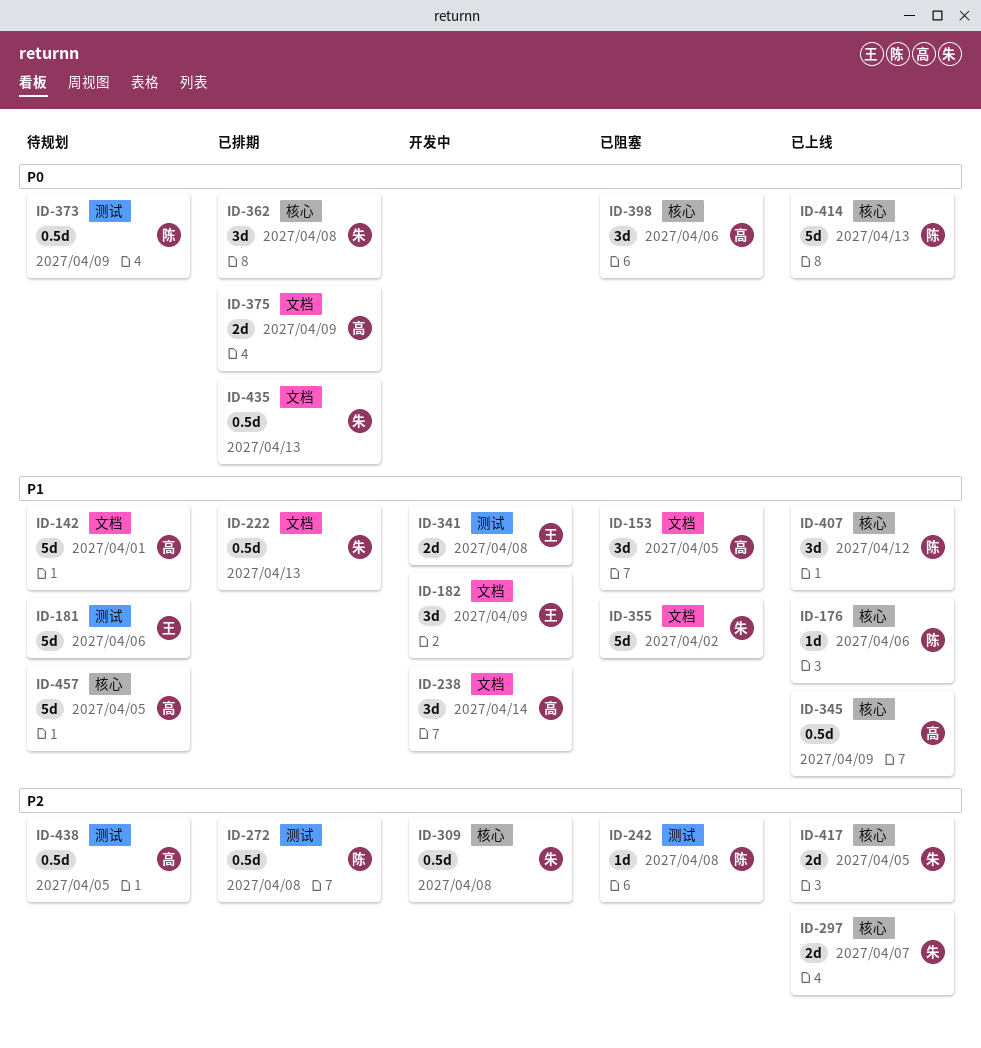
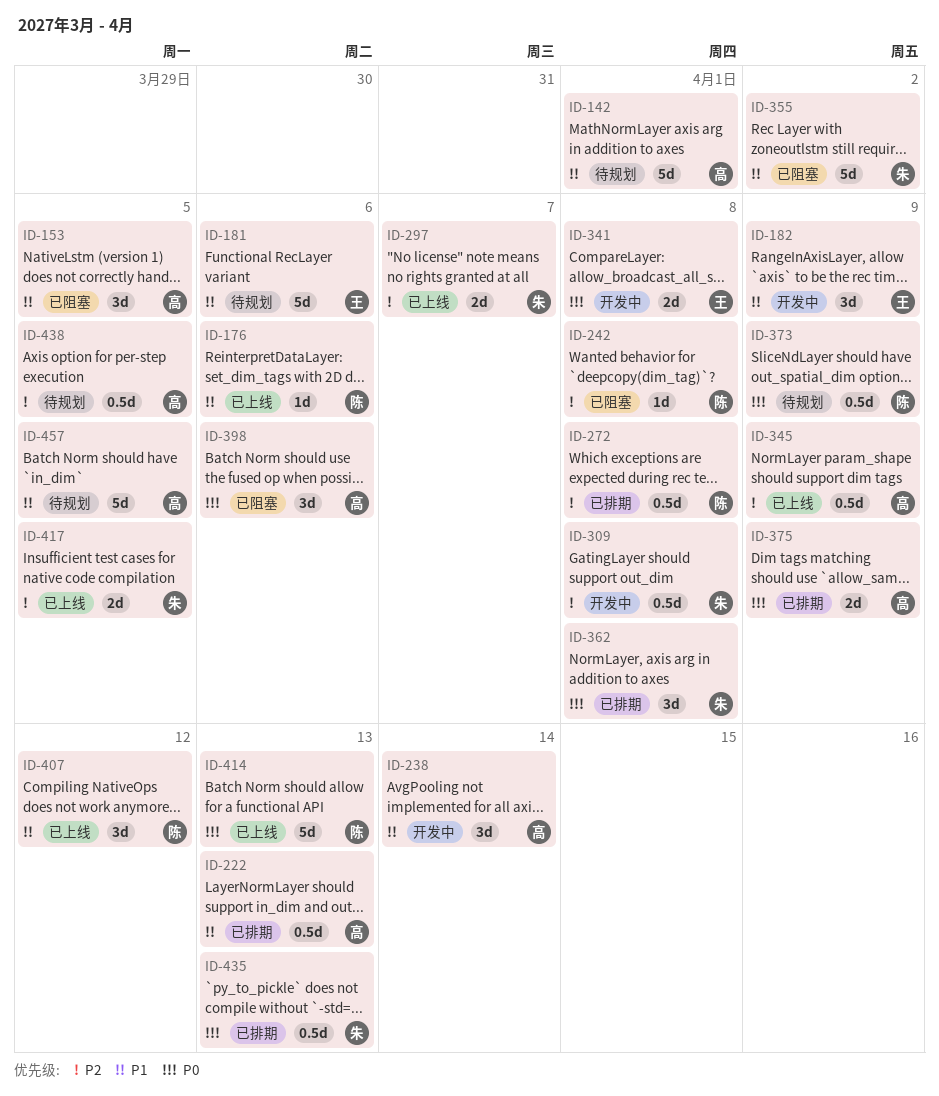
ID-222, owner: 朱 -> 高
ID-341, priority: P1 -> P0
ID-345, priority: P1 -> P2

